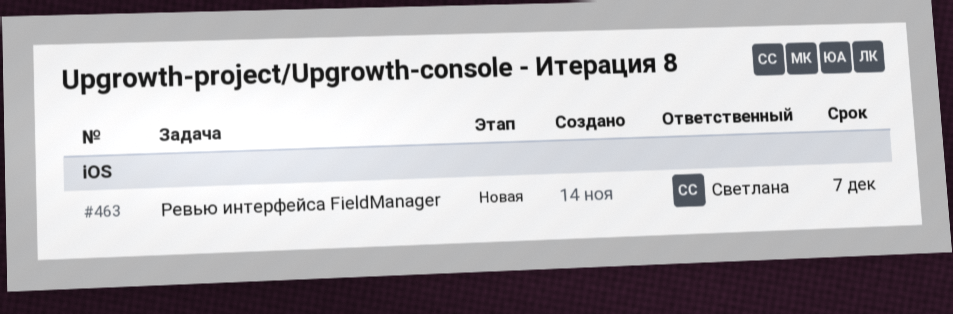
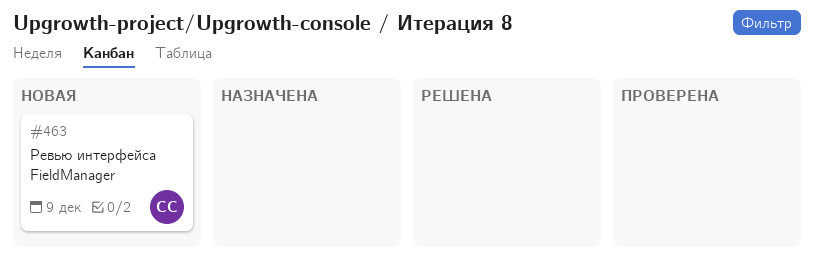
#463, due: Dec 7 -> Dec 9

